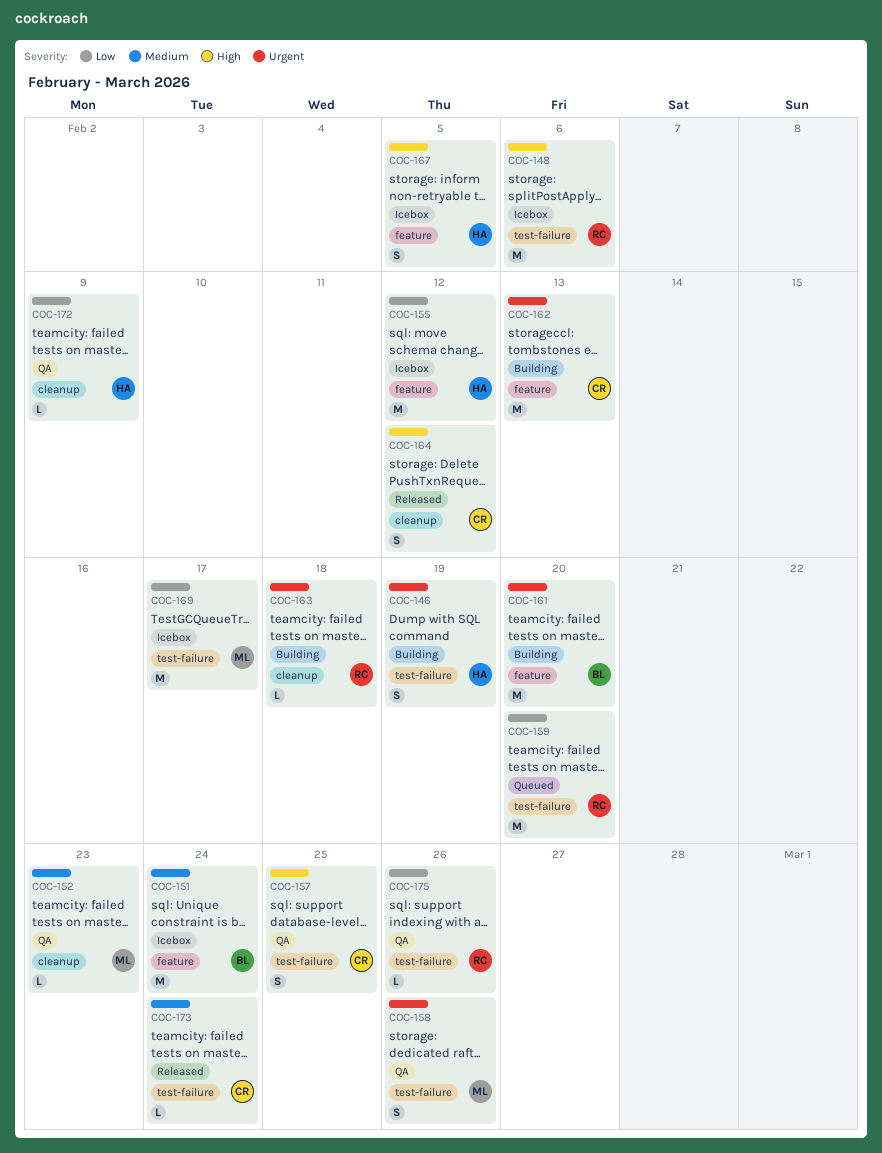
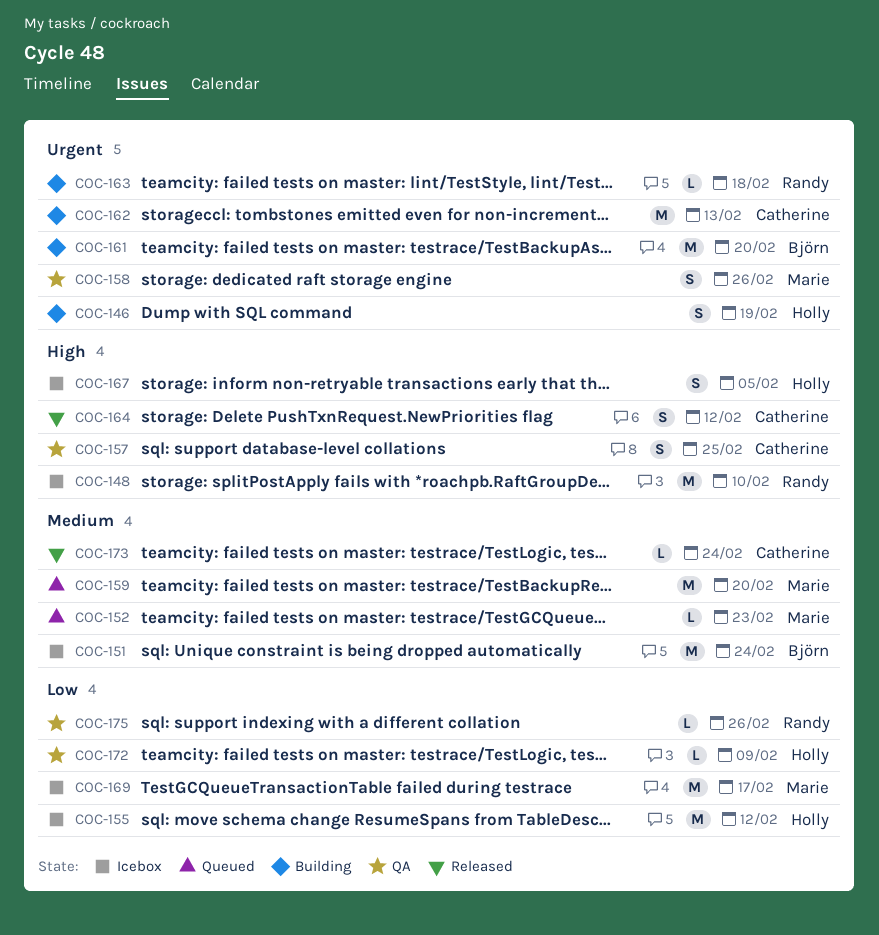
COC-148, due: Feb 6 -> Feb 10
COC-152, status: QA -> Queued
COC-159, owner: Randy -> Marie
COC-159, priority: Low -> Medium

